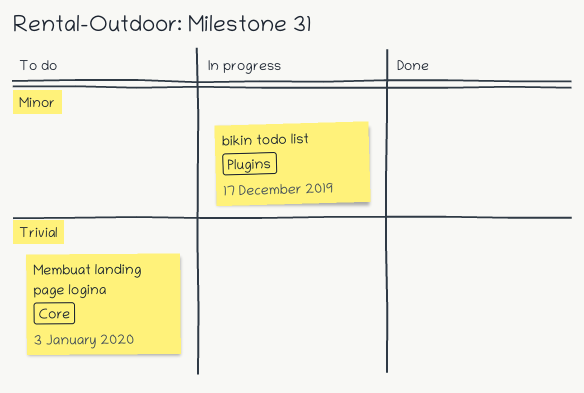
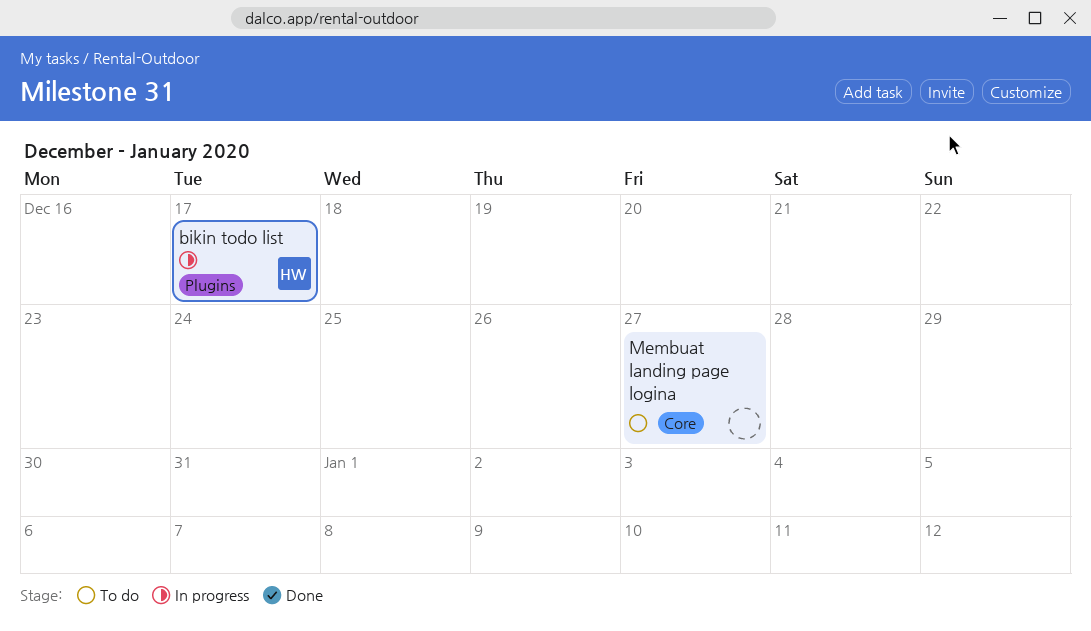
Membuat landing page logina, due: Jan 3 -> Dec 27

